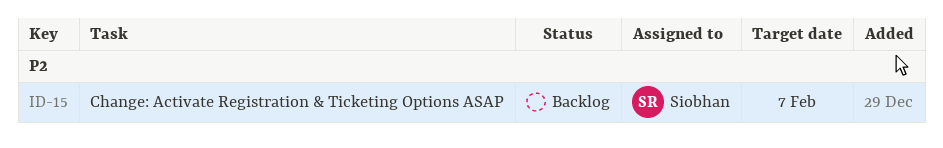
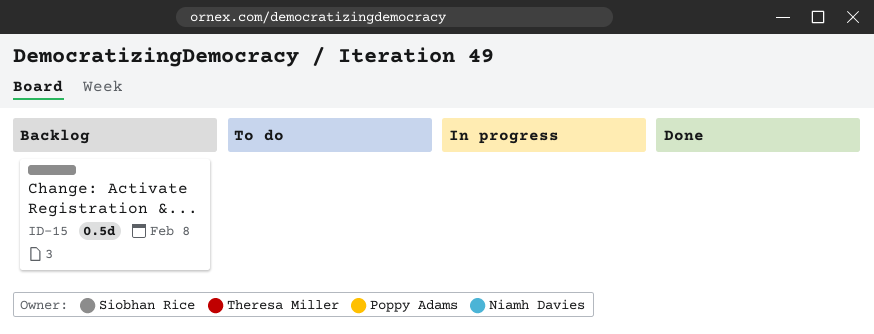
ID-15, due: Feb 7 -> Feb 8

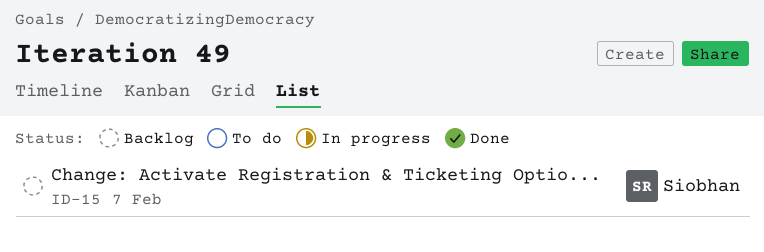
ID-15, due: Feb 8 -> Feb 7

